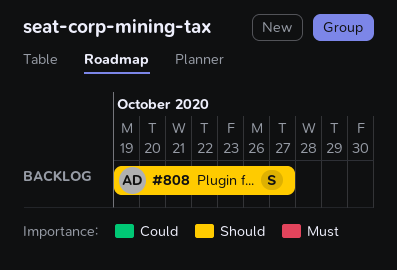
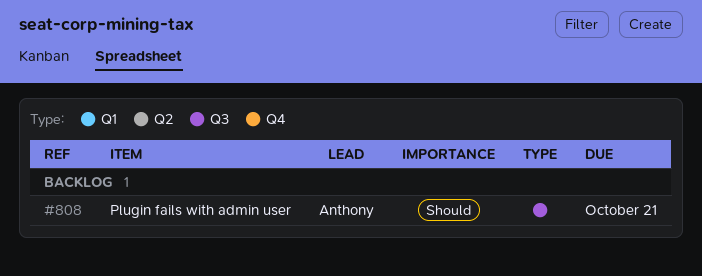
#808, due: Oct 27 -> Oct 21

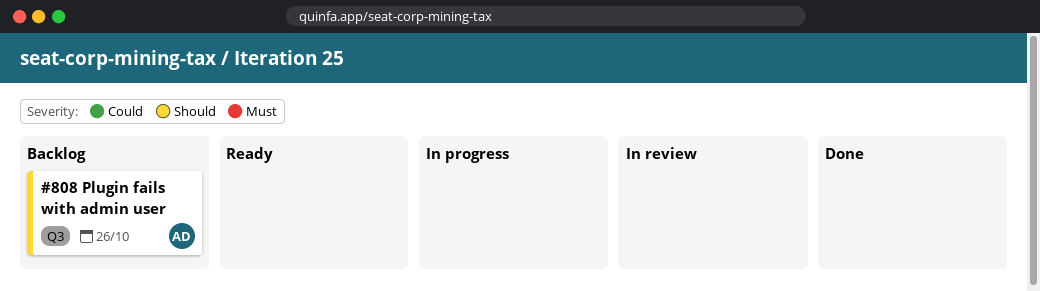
#808, due: Oct 21 -> Oct 26

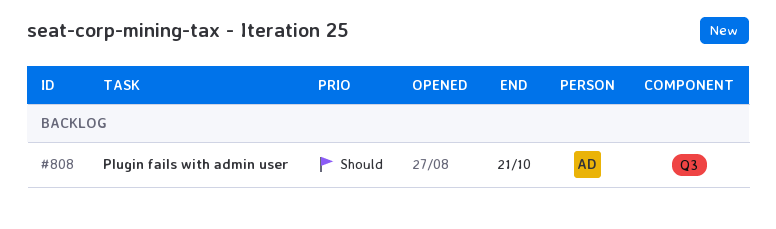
#808, due: Oct 26 -> Oct 21

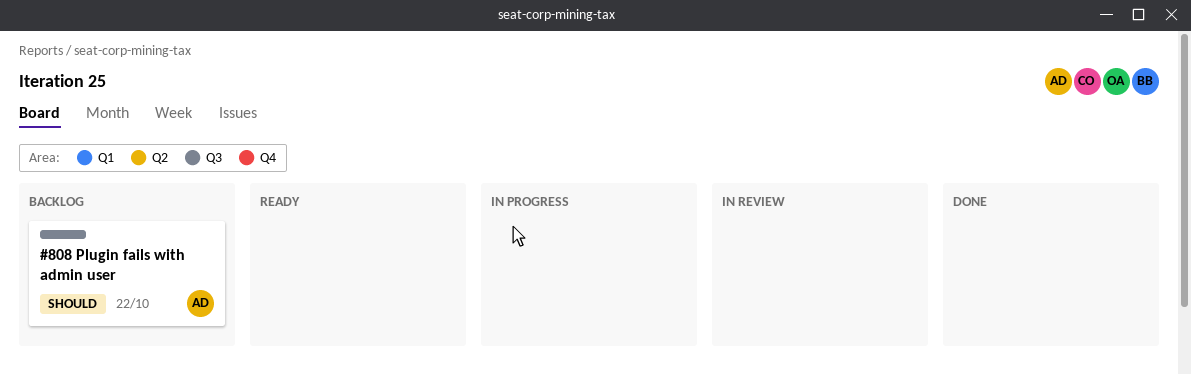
#808, due: Oct 21 -> Oct 22

